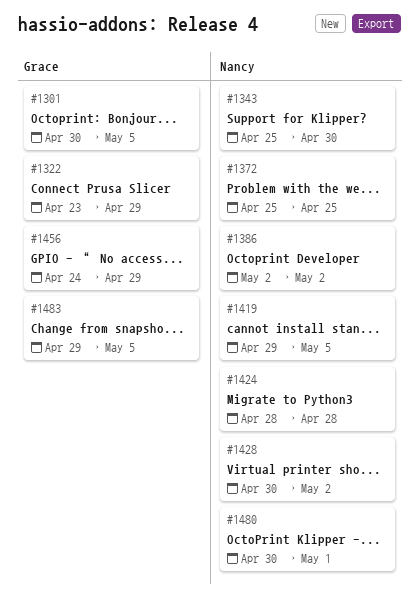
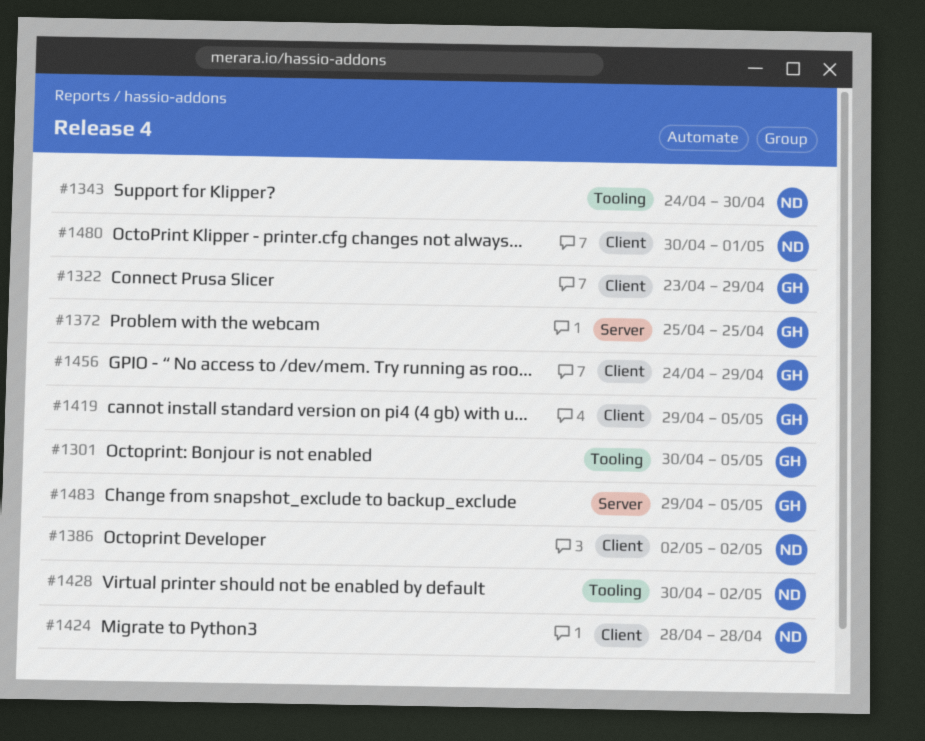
#1343, start: Apr 25 -> Apr 24
#1372, owner: Nancy -> Grace
#1419, owner: Nancy -> Grace

